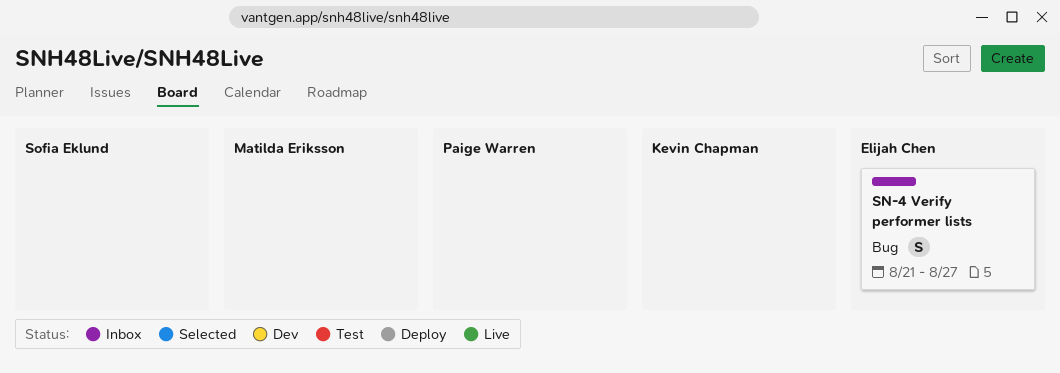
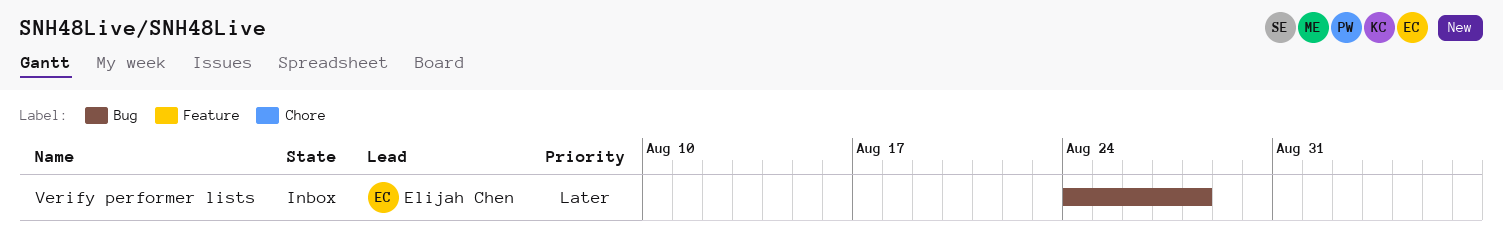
Verify performer lists, start: Aug 21 -> Aug 24
Verify performer lists, due: Aug 27 -> Aug 28

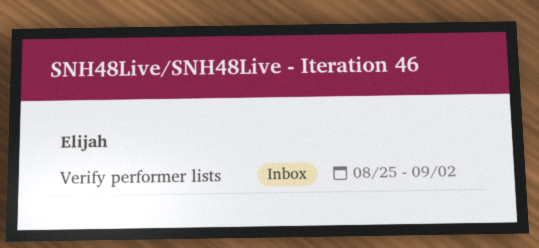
Verify performer lists, start: Aug 24 -> Aug 25
Verify performer lists, due: Aug 28 -> Sep 2

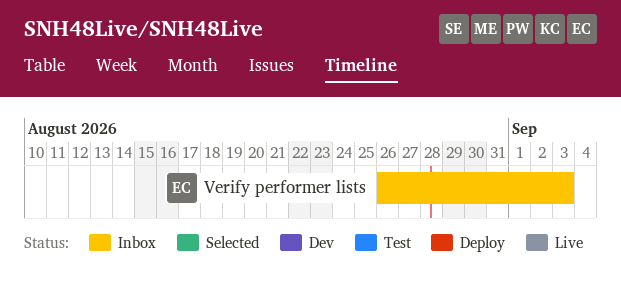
Verify performer lists, start: Aug 25 -> Aug 26
Verify performer lists, due: Sep 2 -> Sep 3

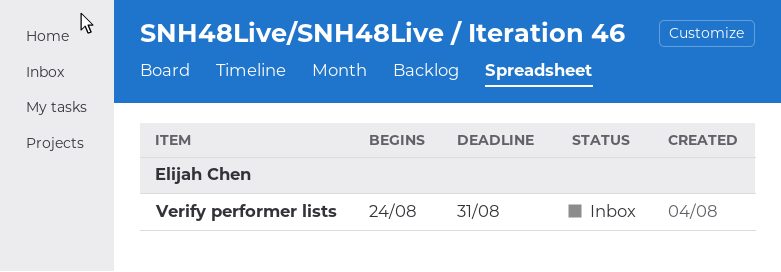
Verify performer lists, start: Aug 26 -> Aug 24
Verify performer lists, due: Sep 3 -> Aug 31

